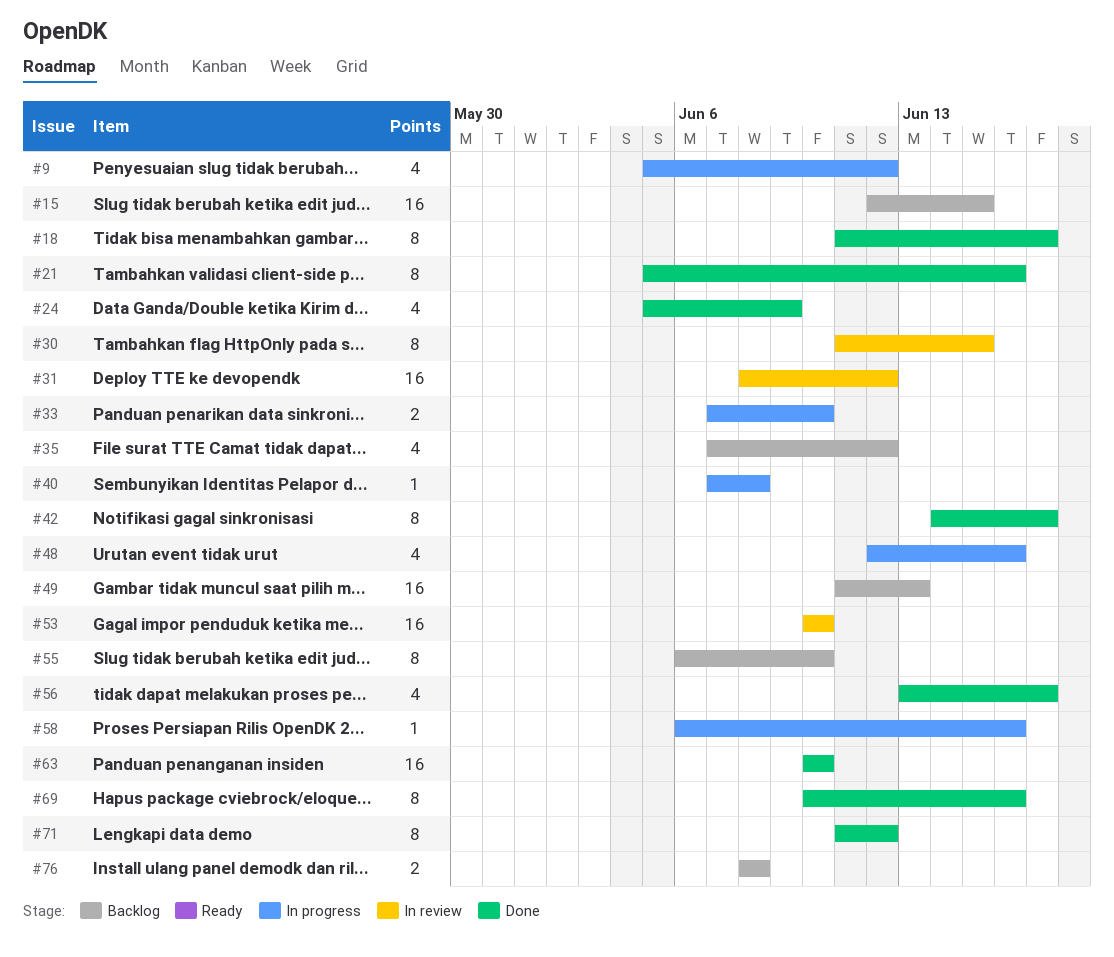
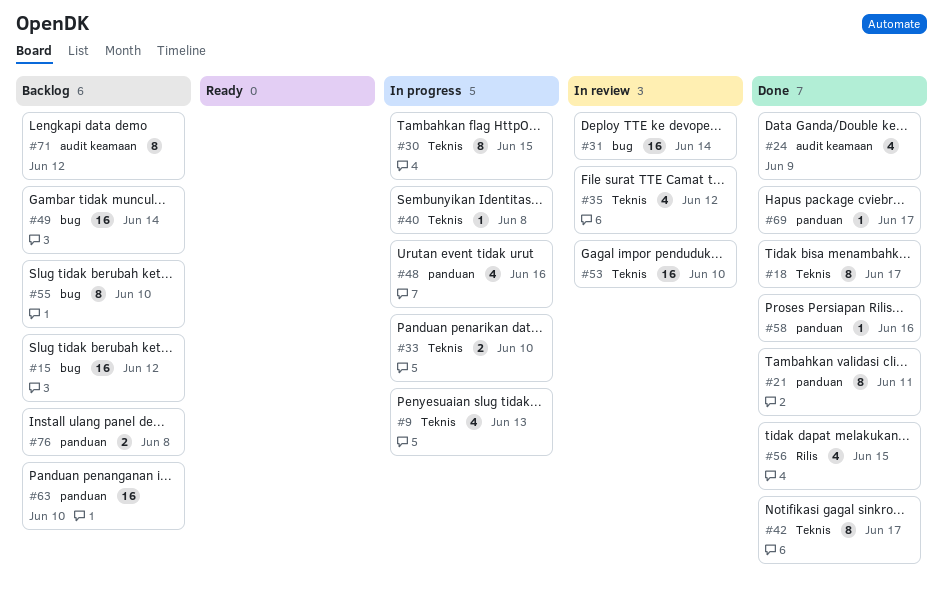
#9, due: Jun 12 -> Jun 13
#15, due: Jun 15 -> Jun 12
#21, due: Jun 16 -> Jun 11
#30, status: In review -> In progress
#31, due: Jun 12 -> Jun 14
#35, status: Backlog -> In review
#49, due: Jun 13 -> Jun 14
#56, due: Jun 17 -> Jun 15
#58, status: In progress -> Done
#63, status: Done -> Backlog
#69, estimate: 8 -> 1
#69, due: Jun 16 -> Jun 17
#71, status: Done -> Backlog

